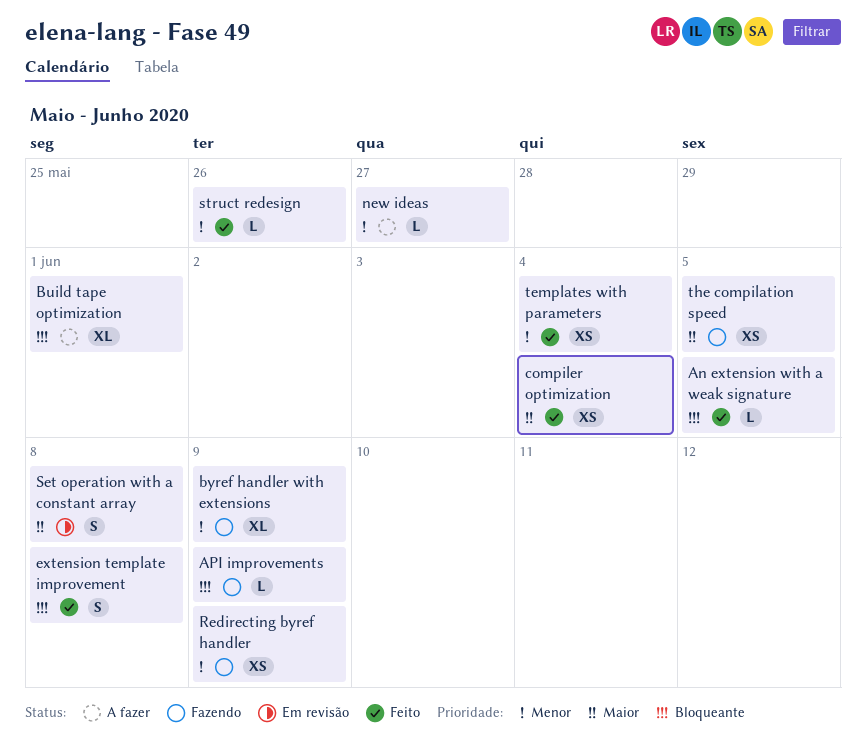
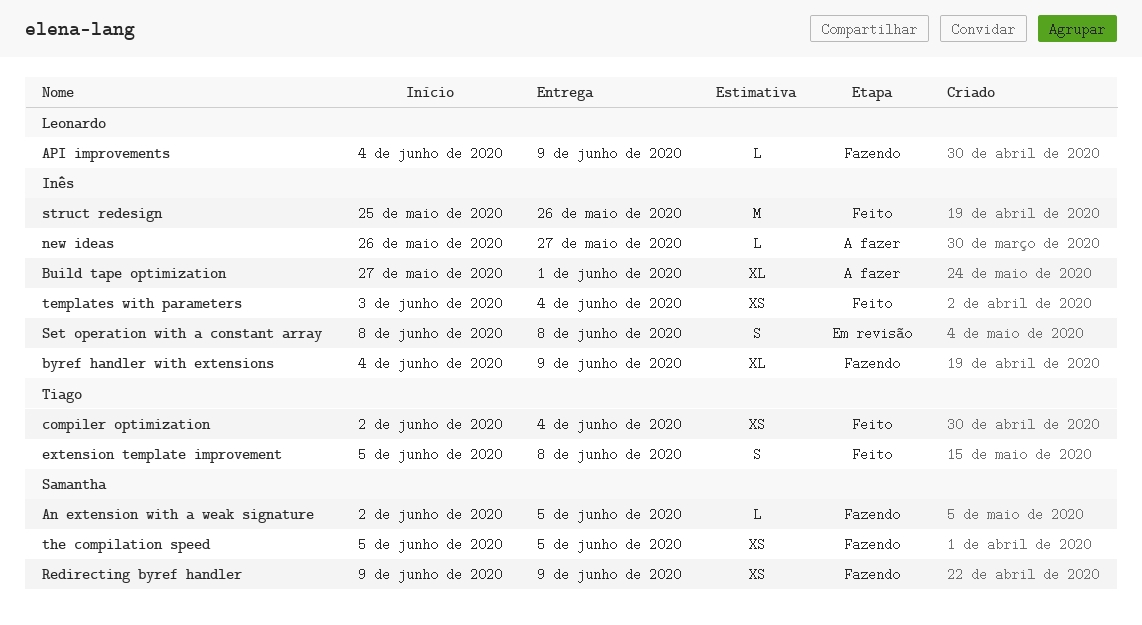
An extension with a weak signature, status: Feito -> Fazendo
struct redesign, estimate: L -> M

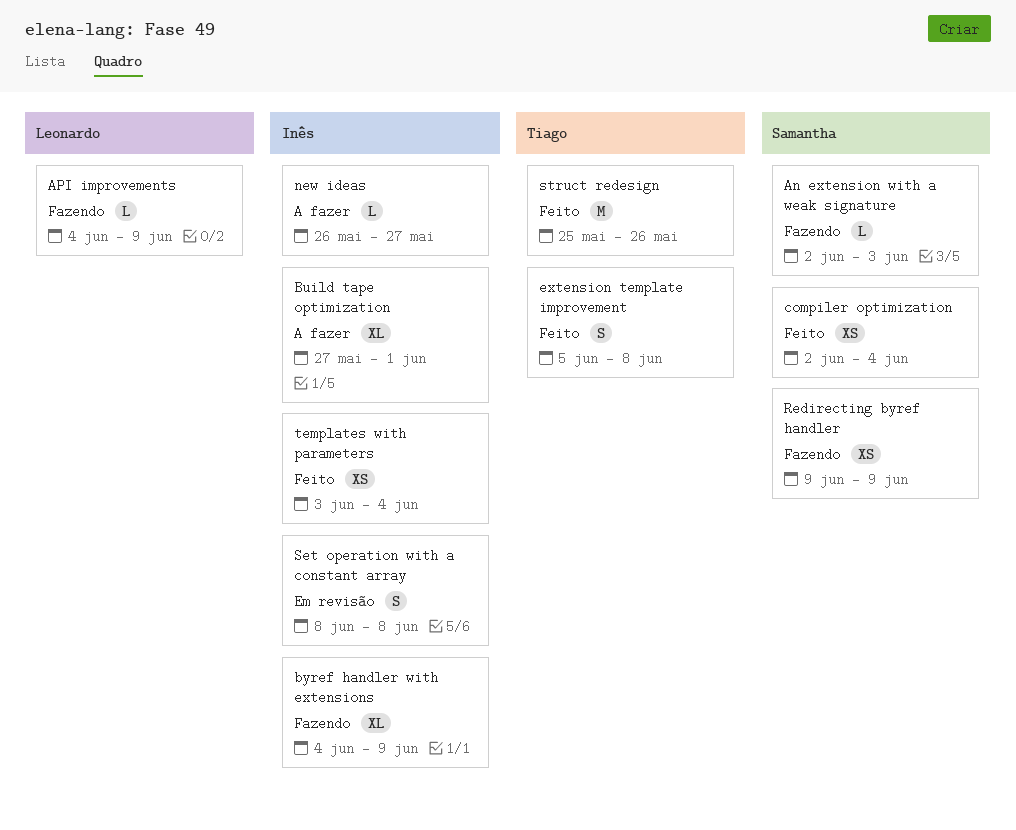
An extension with a weak signature, due: Jun 5 -> Jun 3
compiler optimization, owner: Tiago -> Samantha
struct redesign, owner: Inês -> Tiago
the compilation speed: present -> none

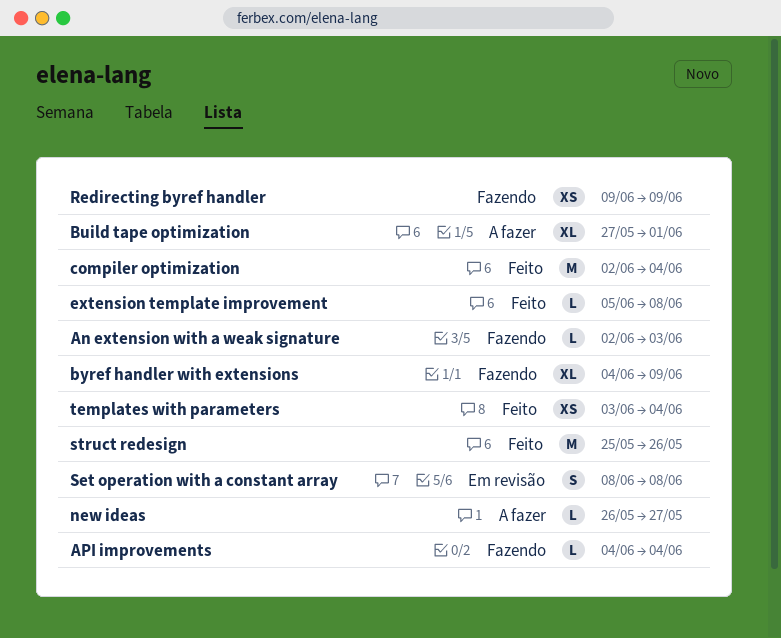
API improvements, due: Jun 9 -> Jun 4
compiler optimization, estimate: XS -> M
extension template improvement, estimate: S -> L

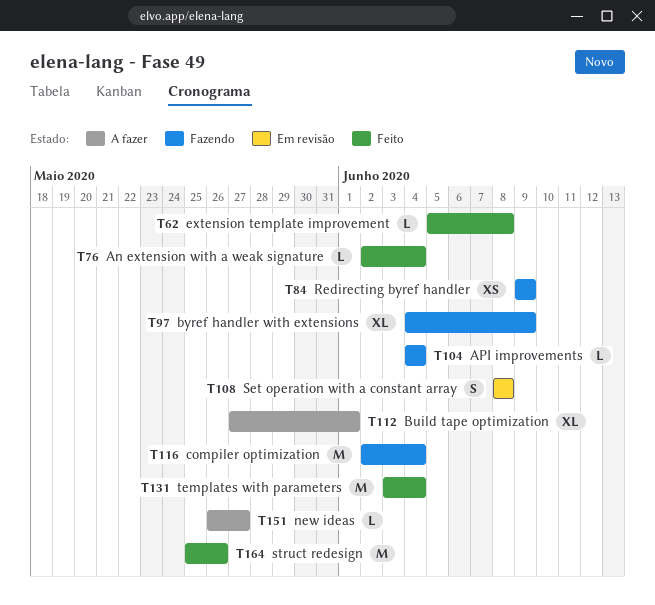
An extension with a weak signature, status: Fazendo -> Feito
An extension with a weak signature, due: Jun 3 -> Jun 4
compiler optimization, status: Feito -> Fazendo
templates with parameters, estimate: XS -> M

